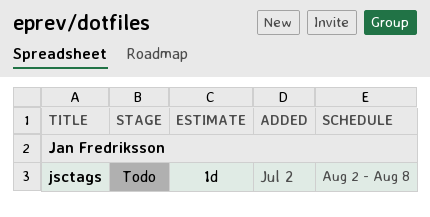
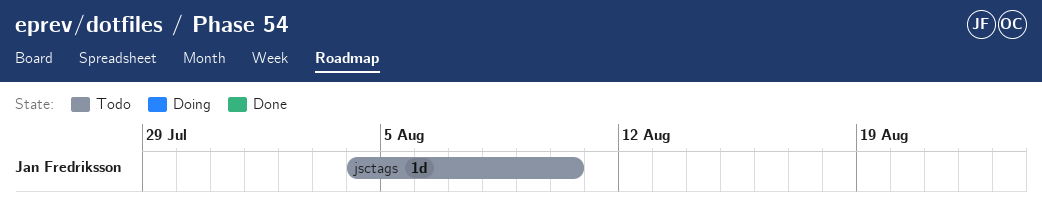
jsctags, start: Aug 2 -> Aug 4
jsctags, due: Aug 8 -> Aug 10

